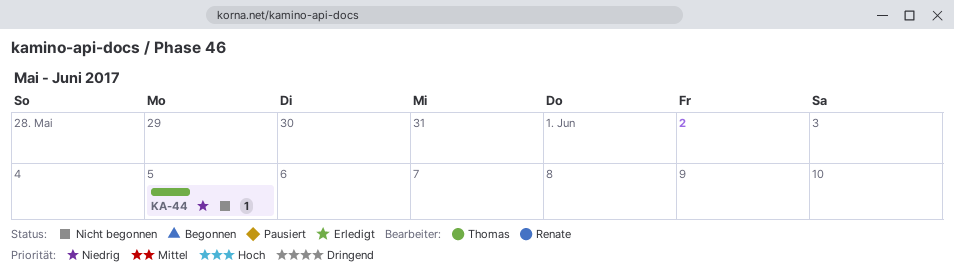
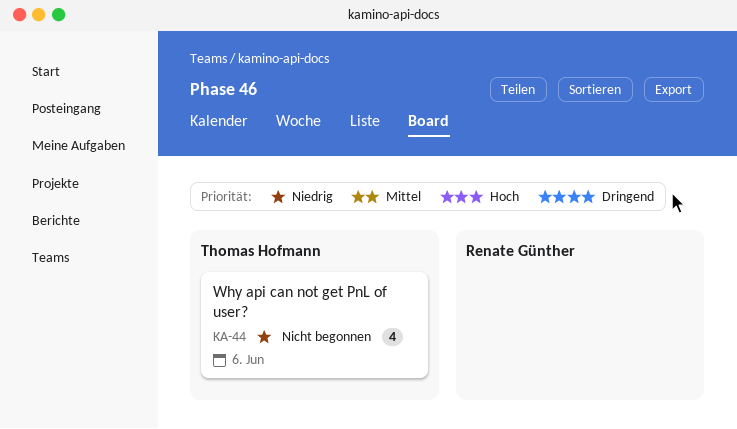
KA-44, estimate: 1 -> 4
KA-44, due: Jun 5 -> Jun 6

